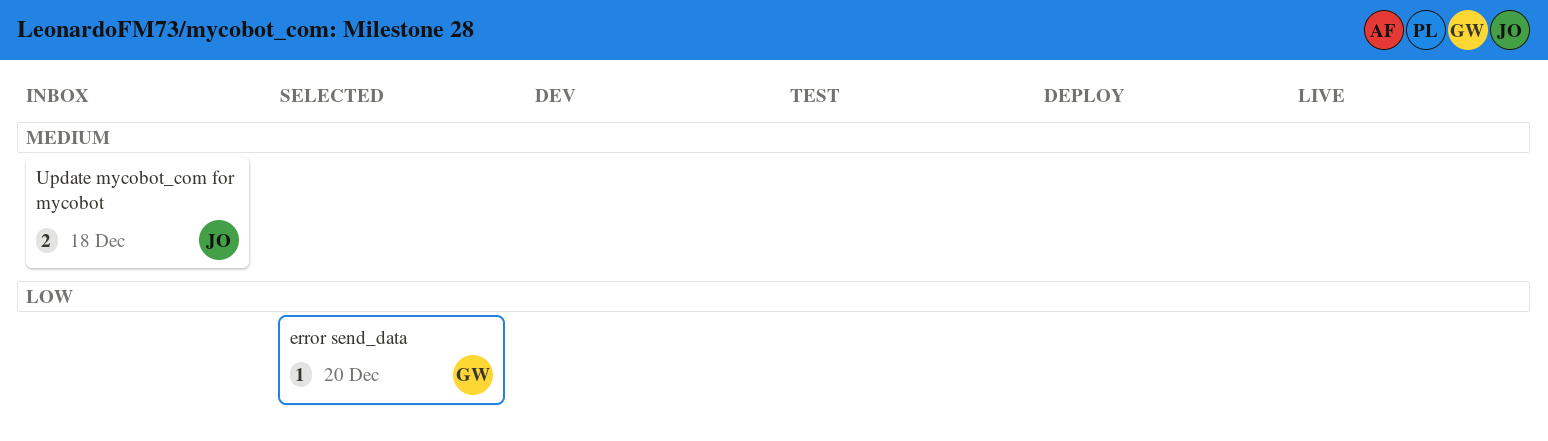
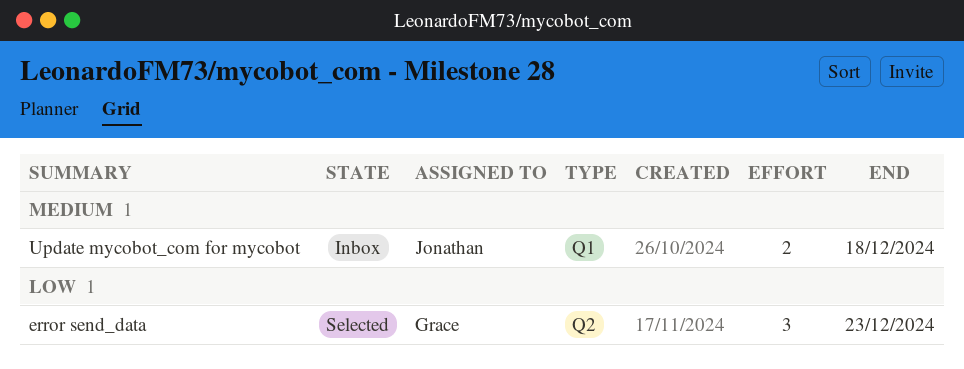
error send_data, estimate: 1 -> 3
error send_data, due: Dec 20 -> Dec 23

